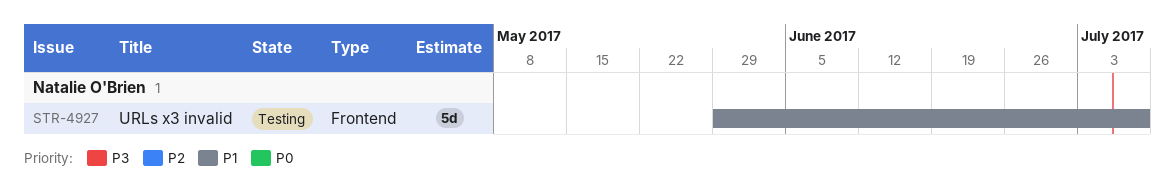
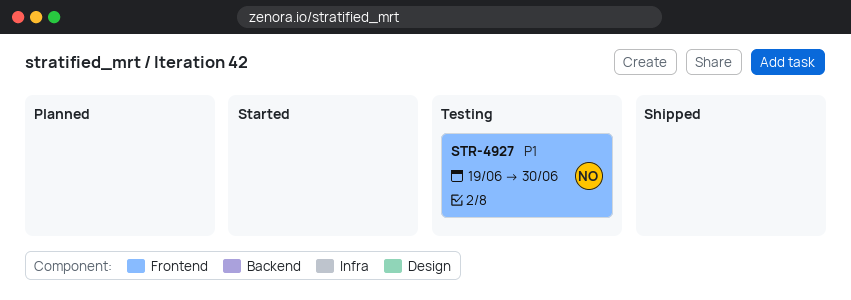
STR-4927, start: May 29 -> Jun 19
STR-4927, due: Jul 7 -> Jun 30

